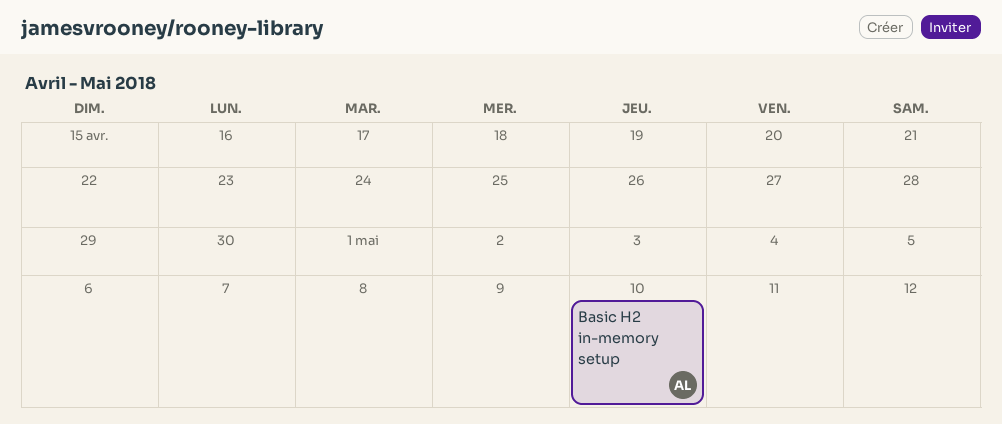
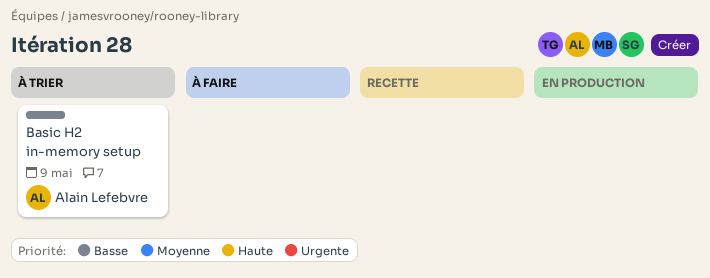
Basic H2 in-memory setup, due: May 10 -> May 9

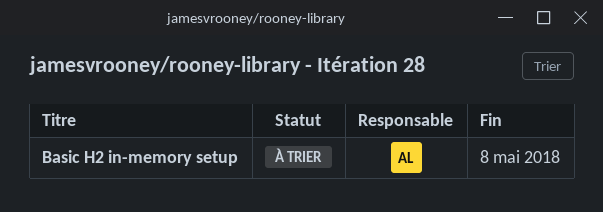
Basic H2 in-memory setup, due: May 9 -> May 8

